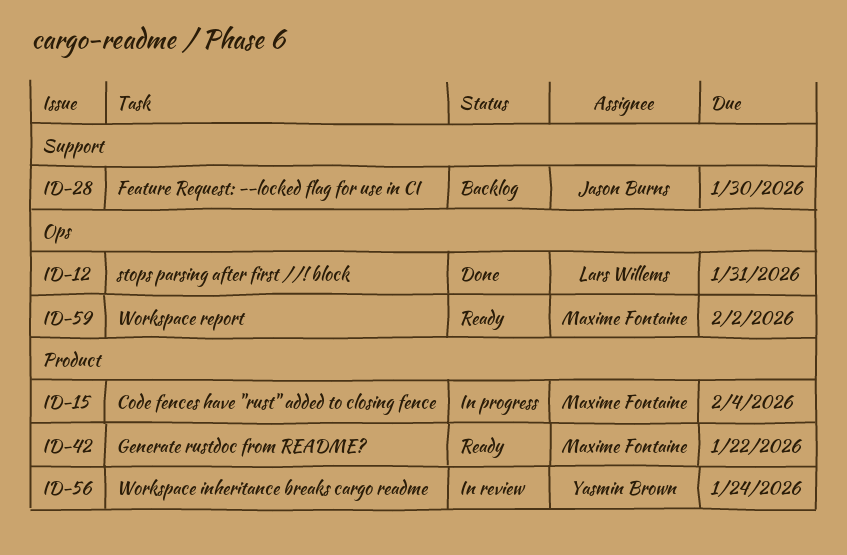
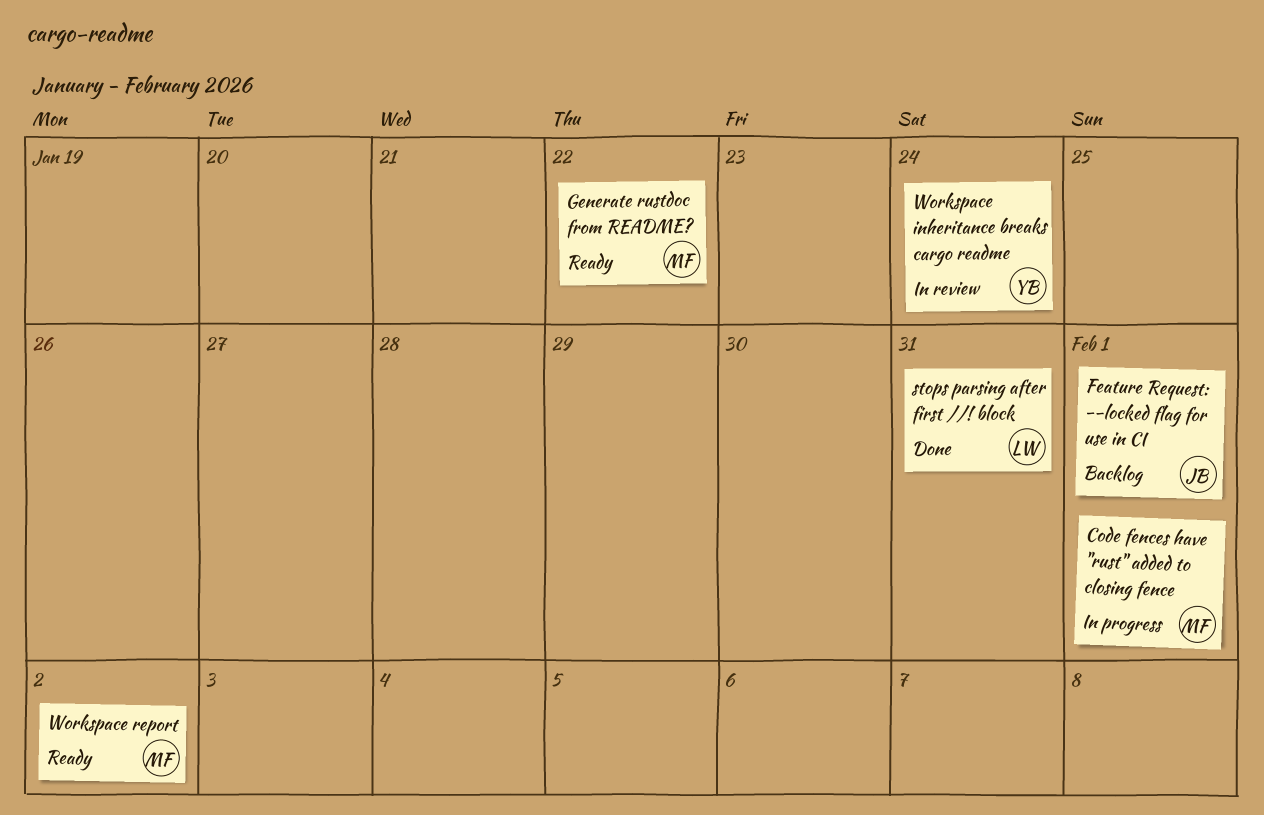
Code fences have "rust" added to closing fence, due: Feb 4 -> Feb 1
Feature Request: --locked flag for use in CI, due: Jan 30 -> Feb 1

